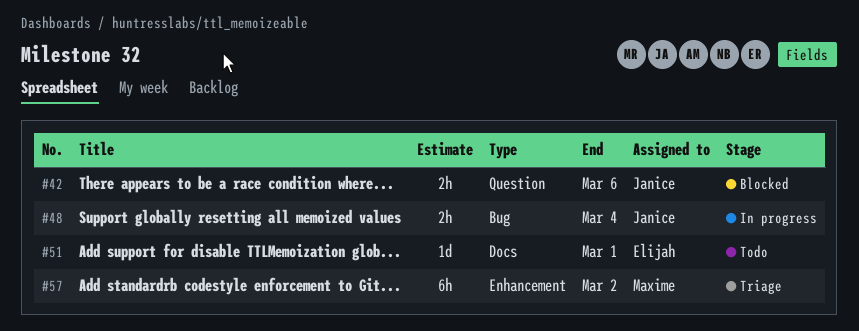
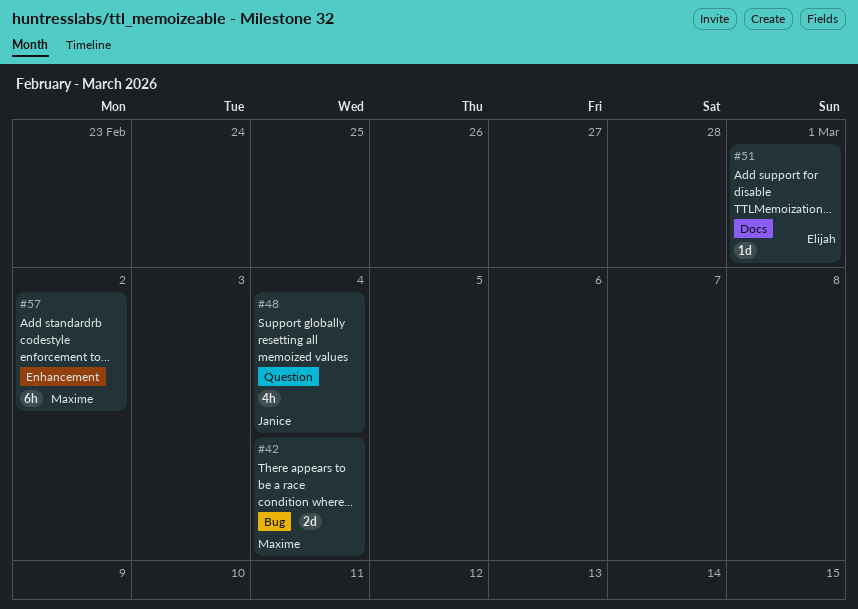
#42, owner: Janice -> Maxime
#42, label: Question -> Bug
#42, estimate: 2h -> 2d
#42, due: Mar 6 -> Mar 4
#48, label: Bug -> Question
#48, estimate: 2h -> 4h

